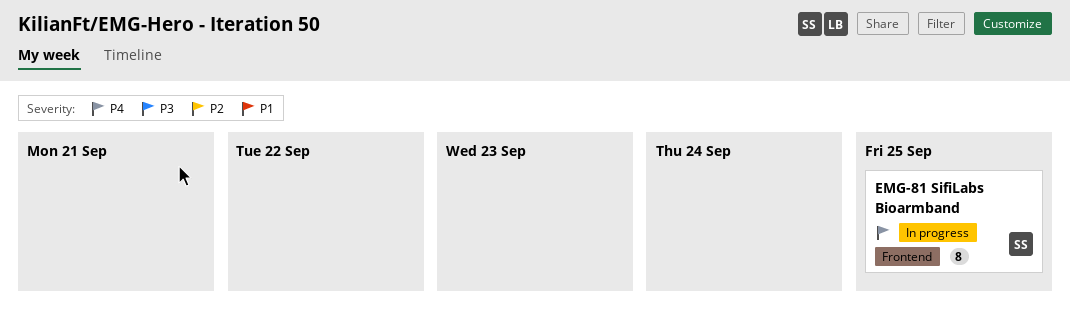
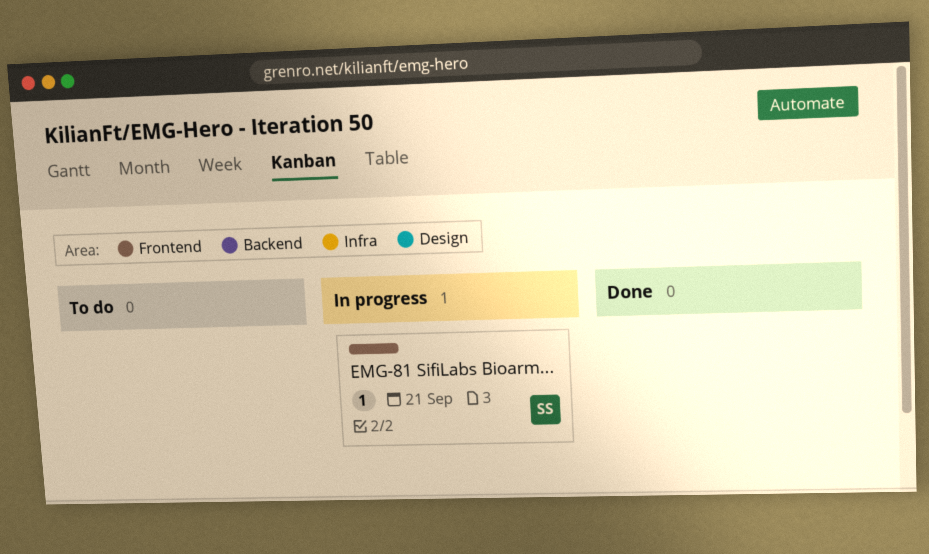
EMG-81, estimate: 8 -> 1
EMG-81, due: Sep 25 -> Sep 21

